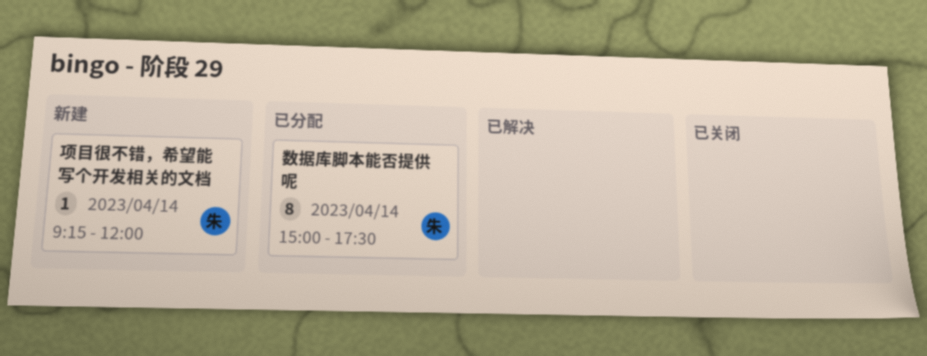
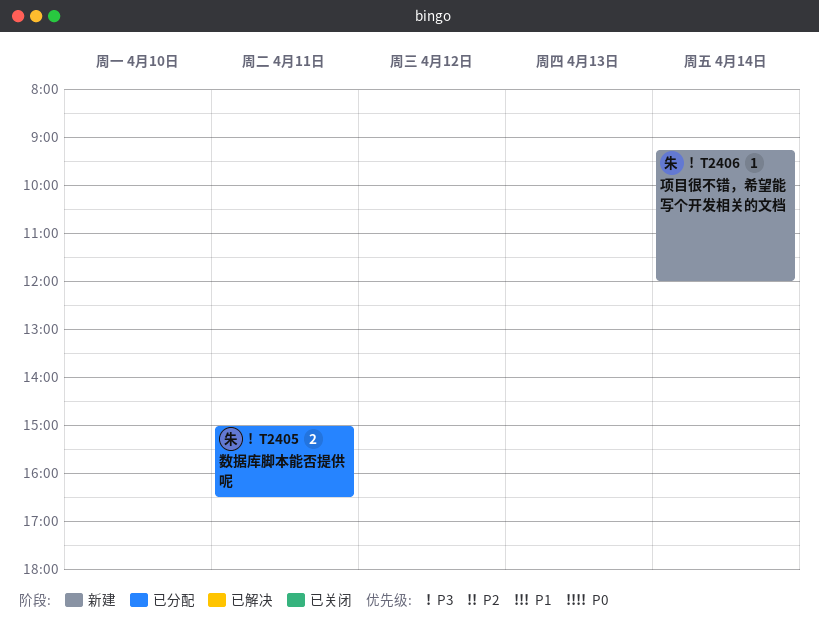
数据库脚本能否提供呢, estimate: 8 -> 2
数据库脚本能否提供呢, day: Apr 14 -> Apr 11
数据库脚本能否提供呢, ends: 17:30 -> 16:30

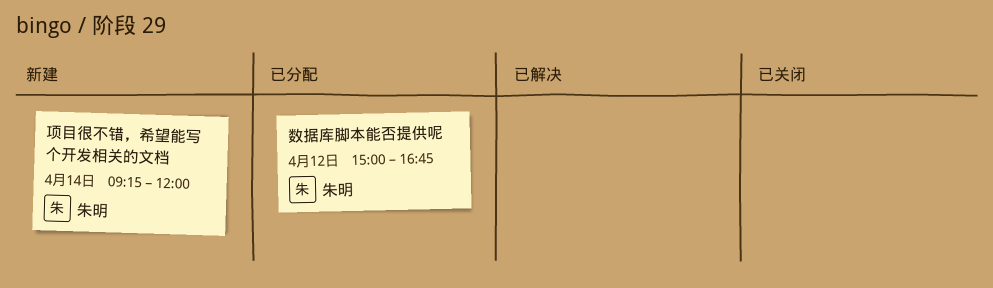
数据库脚本能否提供呢, day: Apr 11 -> Apr 12
数据库脚本能否提供呢, ends: 16:30 -> 16:45

